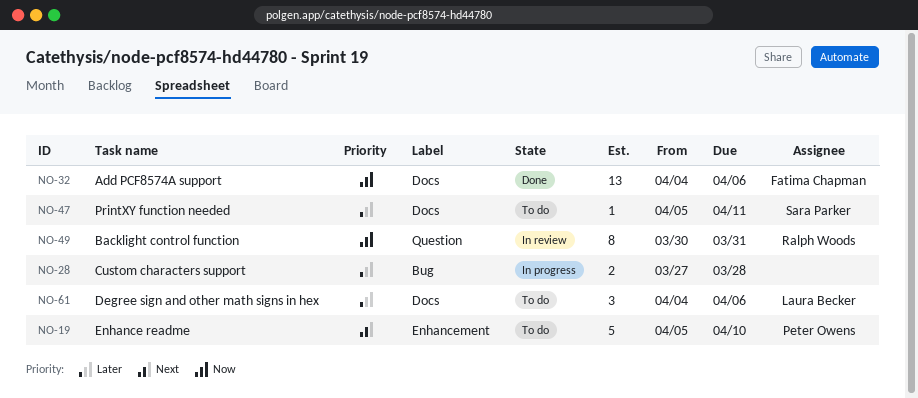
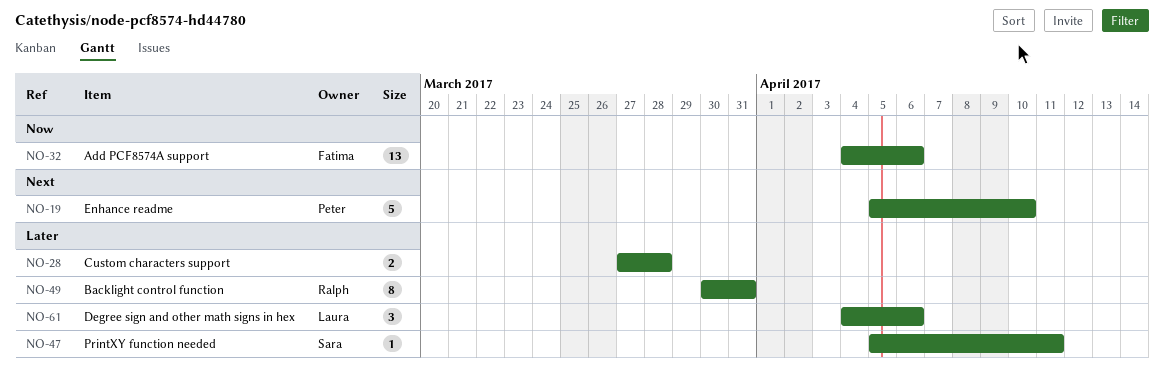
NO-49, priority: Now -> Later

